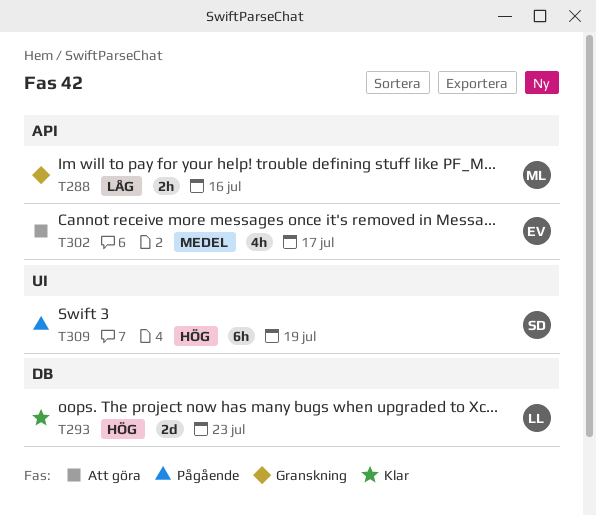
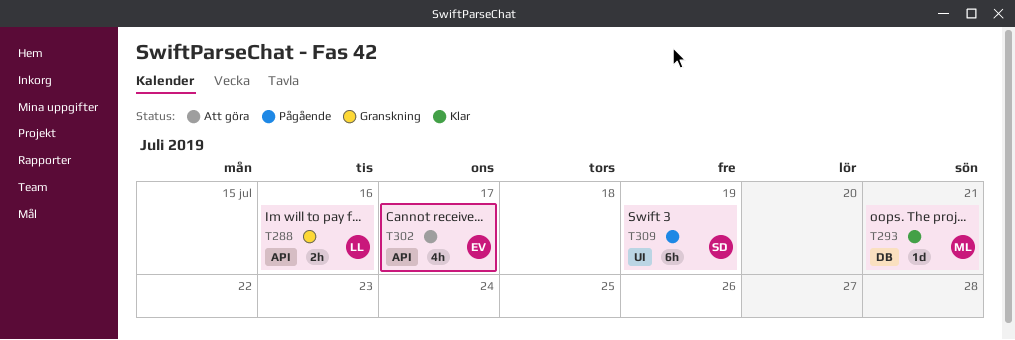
T288, owner: ML -> LL
T293, owner: LL -> ML
T293, estimate: 2d -> 1d
T293, due: Jul 23 -> Jul 21

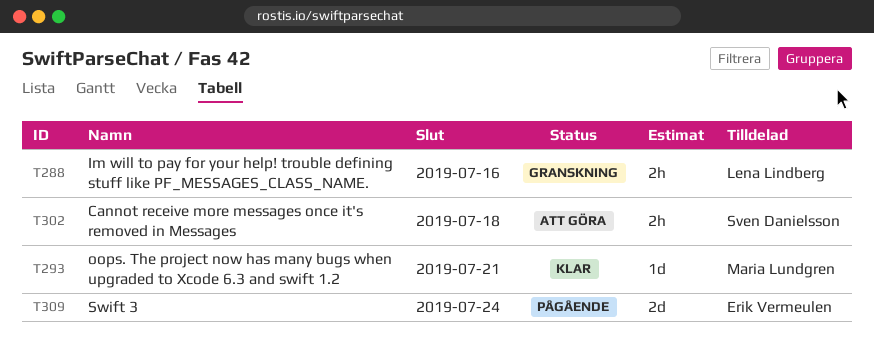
T302, owner: Erik Vermeulen -> Sven Danielsson
T302, estimate: 4h -> 2h
T302, due: Jul 17 -> Jul 18
T309, owner: Sven Danielsson -> Erik Vermeulen
T309, estimate: 6h -> 2d
T309, due: Jul 19 -> Jul 24

